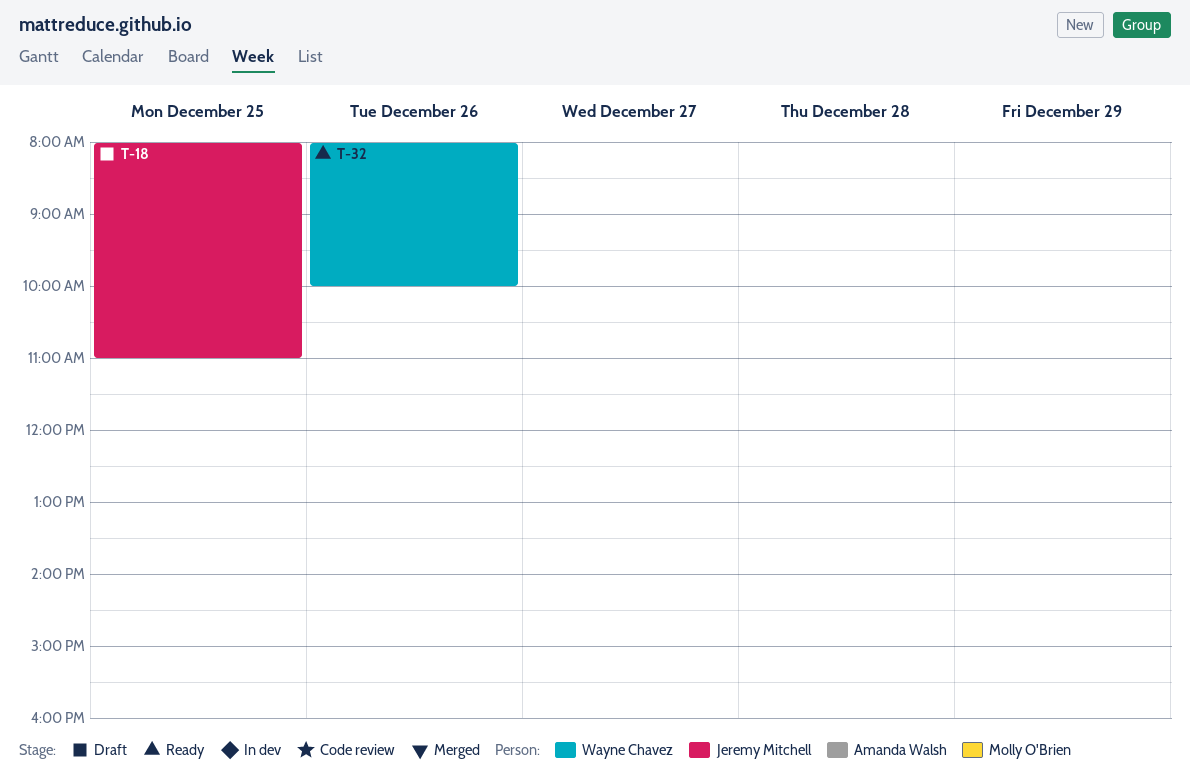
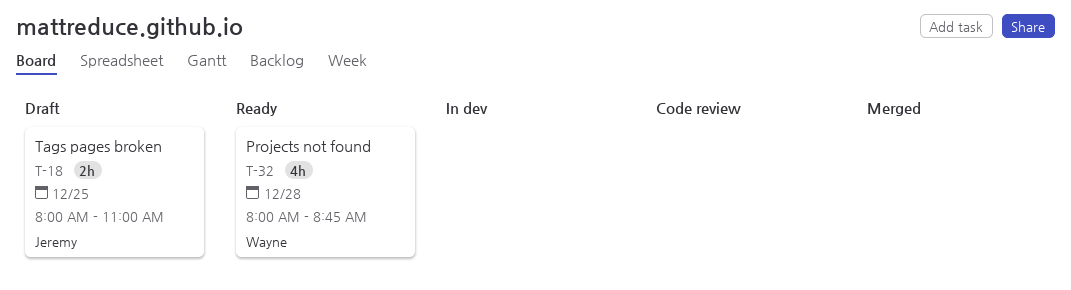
T-32, day: Dec 26 -> Dec 28
T-32, ends: 10:00 -> 08:45

